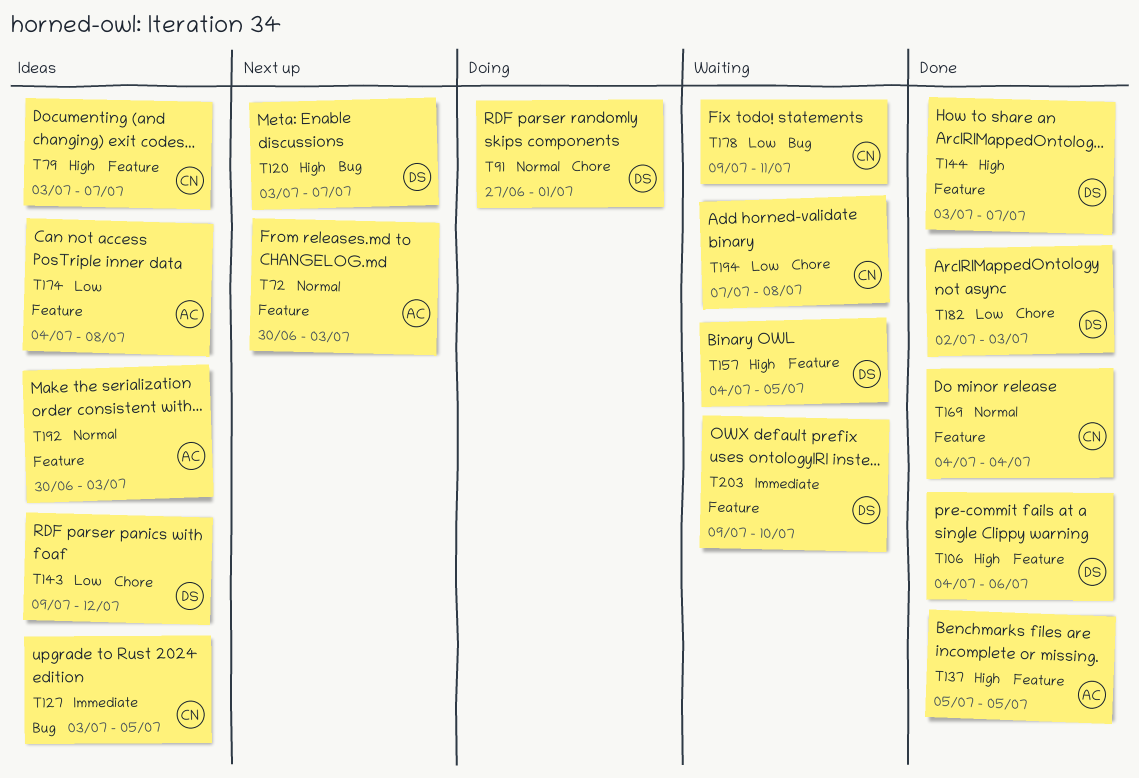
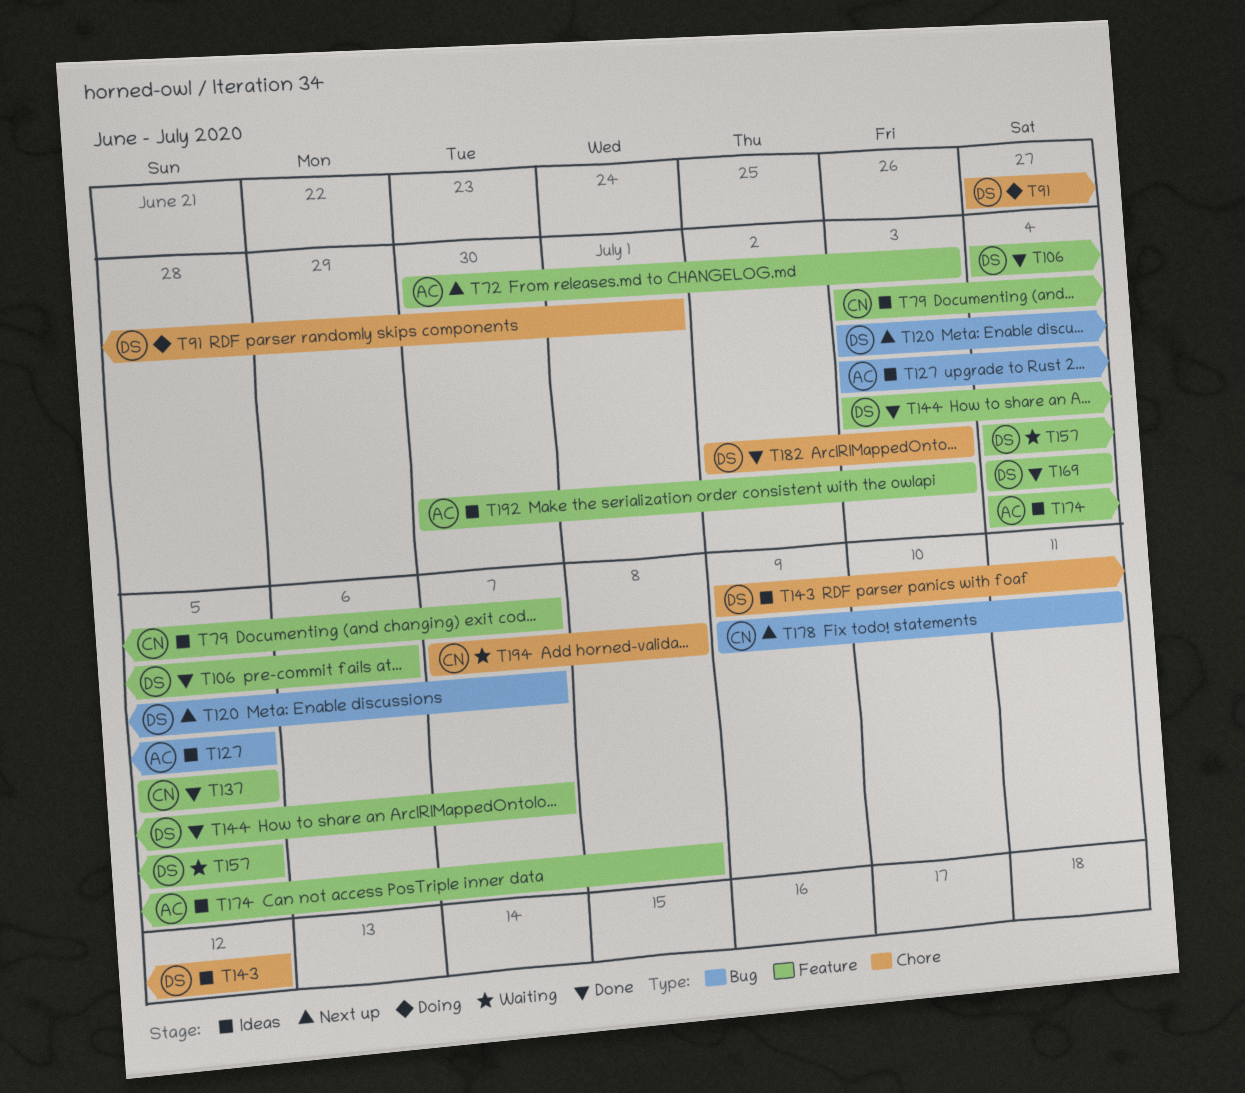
T127, owner: CN -> AC
T137, owner: AC -> CN
T169, owner: CN -> DS
T178, status: Waiting -> Next up
T203: present -> none

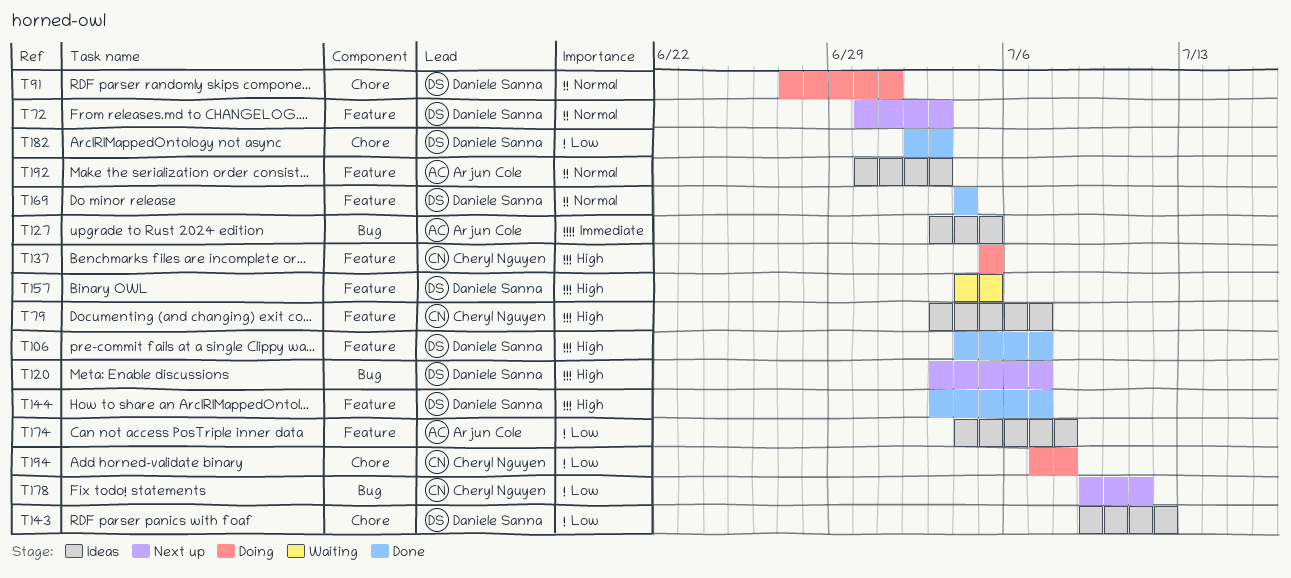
T72, owner: Arjun Cole -> Daniele Sanna
T106, due: Jul 6 -> Jul 7
T137, status: Done -> Doing
T194, status: Waiting -> Doing

